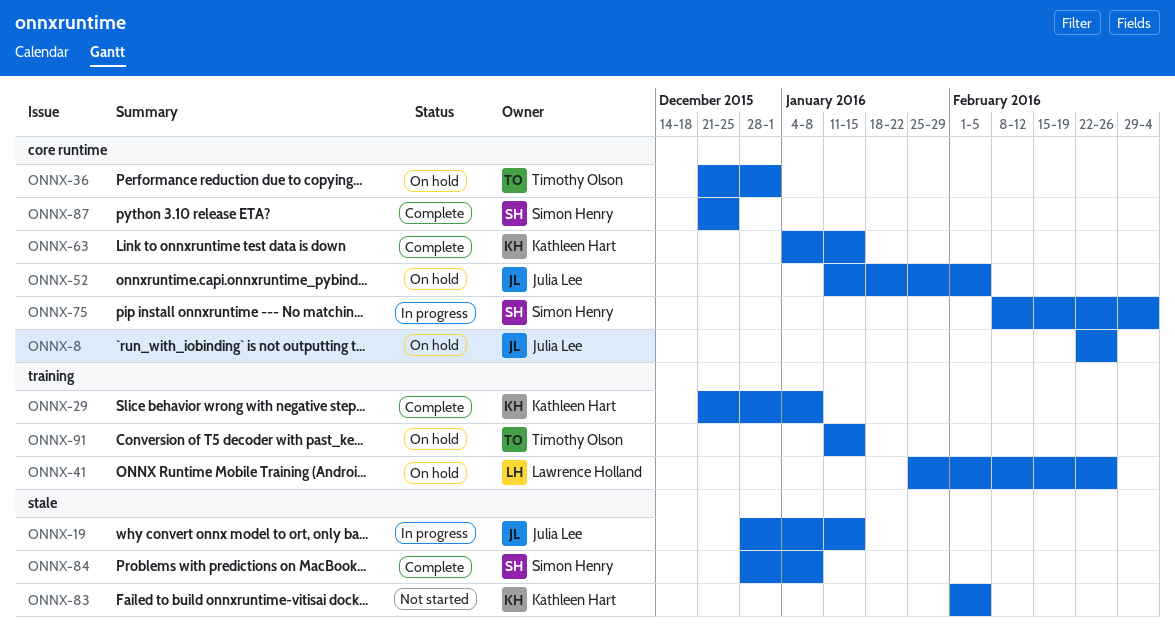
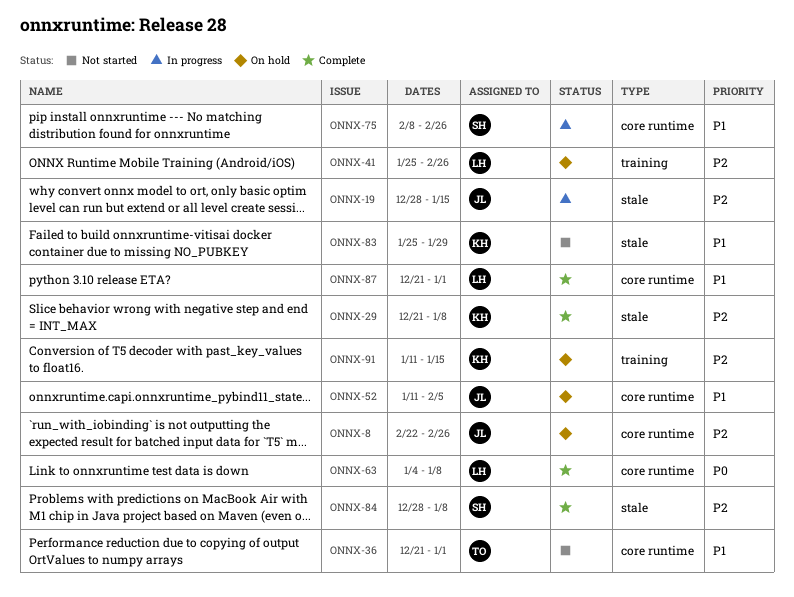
ONNX-29, label: training -> stale
ONNX-36, status: On hold -> Not started
ONNX-63, owner: Kathleen Hart -> Lawrence Holland
ONNX-63, due: Jan 15 -> Jan 8
ONNX-75, due: Mar 4 -> Feb 26
ONNX-83, start: Feb 1 -> Jan 25
ONNX-83, due: Feb 5 -> Jan 29
ONNX-87, owner: Simon Henry -> Lawrence Holland
ONNX-87, due: Dec 25 -> Jan 1
ONNX-91, owner: Timothy Olson -> Kathleen Hart

